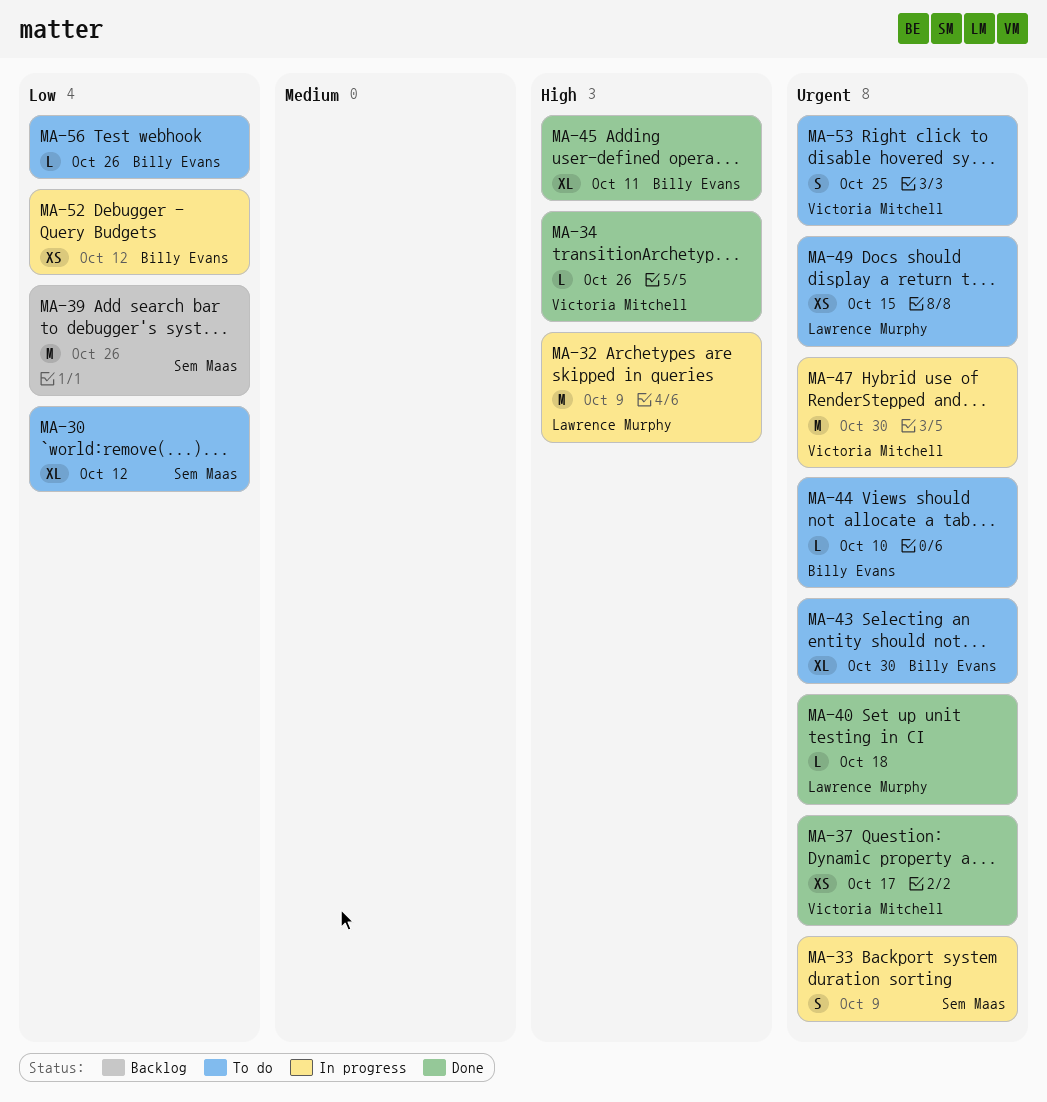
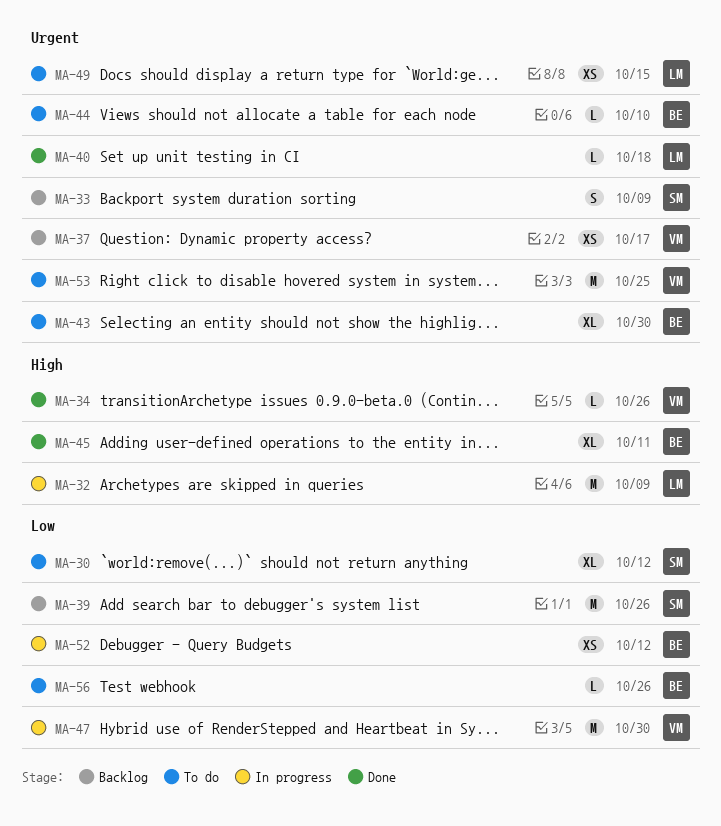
MA-33, status: In progress -> Backlog
MA-37, status: Done -> Backlog
MA-47, priority: Urgent -> Low
MA-53, estimate: S -> M

